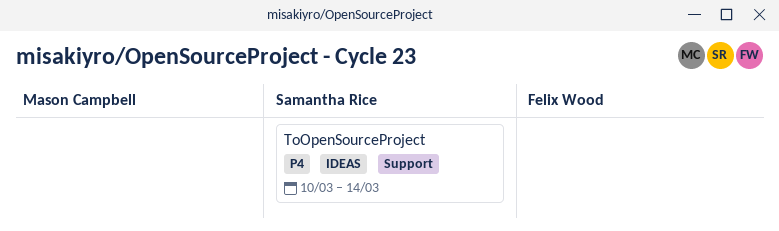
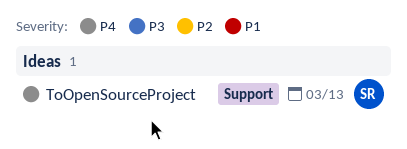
ToOpenSourceProject, due: Mar 14 -> Mar 13

